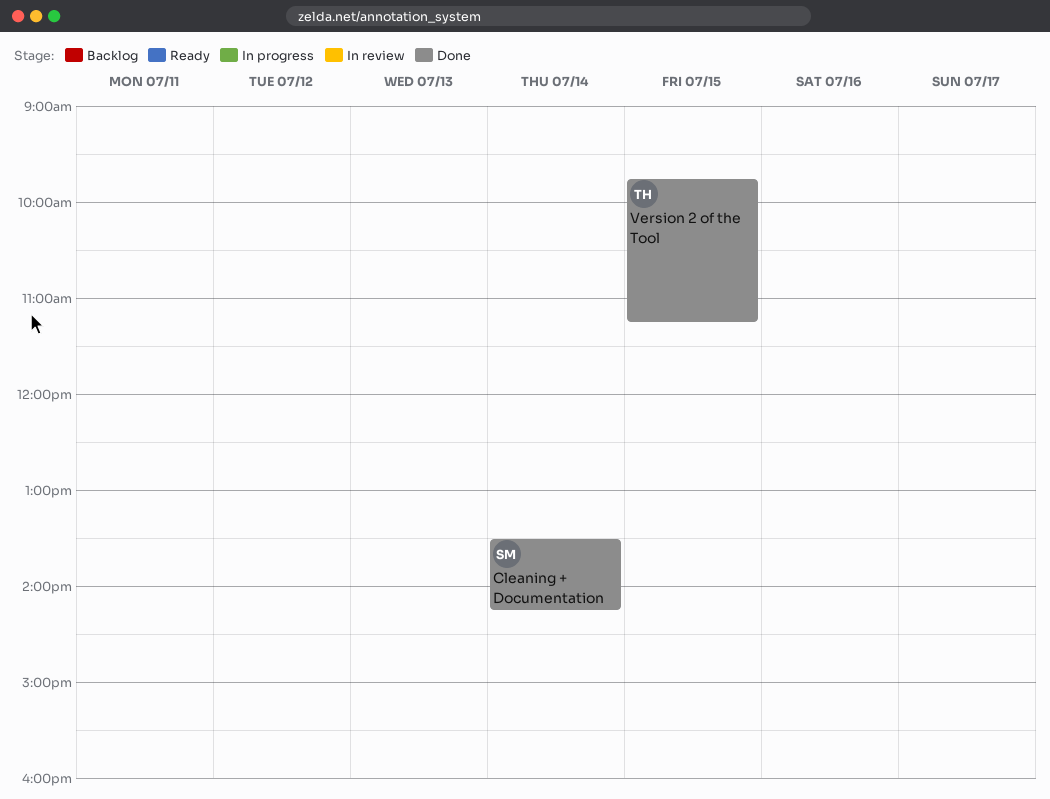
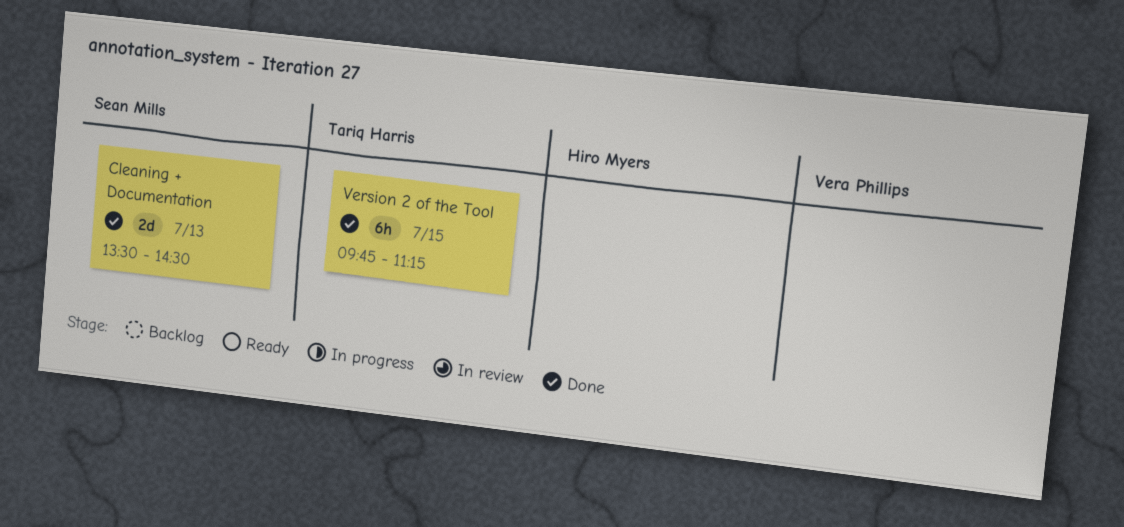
Cleaning + Documentation, day: Jul 14 -> Jul 13
Cleaning + Documentation, ends: 14:15 -> 14:30

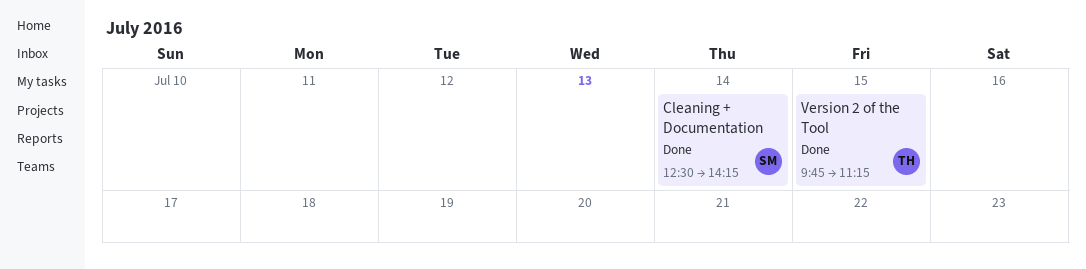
Cleaning + Documentation, day: Jul 13 -> Jul 14
Cleaning + Documentation, begins: 13:30 -> 12:30
Cleaning + Documentation, ends: 14:30 -> 14:15

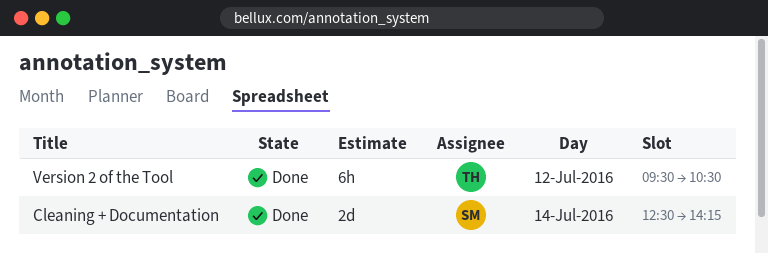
Version 2 of the Tool, day: Jul 15 -> Jul 12
Version 2 of the Tool, begins: 09:45 -> 09:30
Version 2 of the Tool, ends: 11:15 -> 10:30

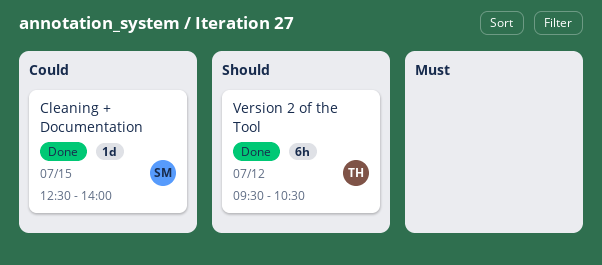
Cleaning + Documentation, estimate: 2d -> 1d
Cleaning + Documentation, day: Jul 14 -> Jul 15
Cleaning + Documentation, ends: 14:15 -> 14:00

